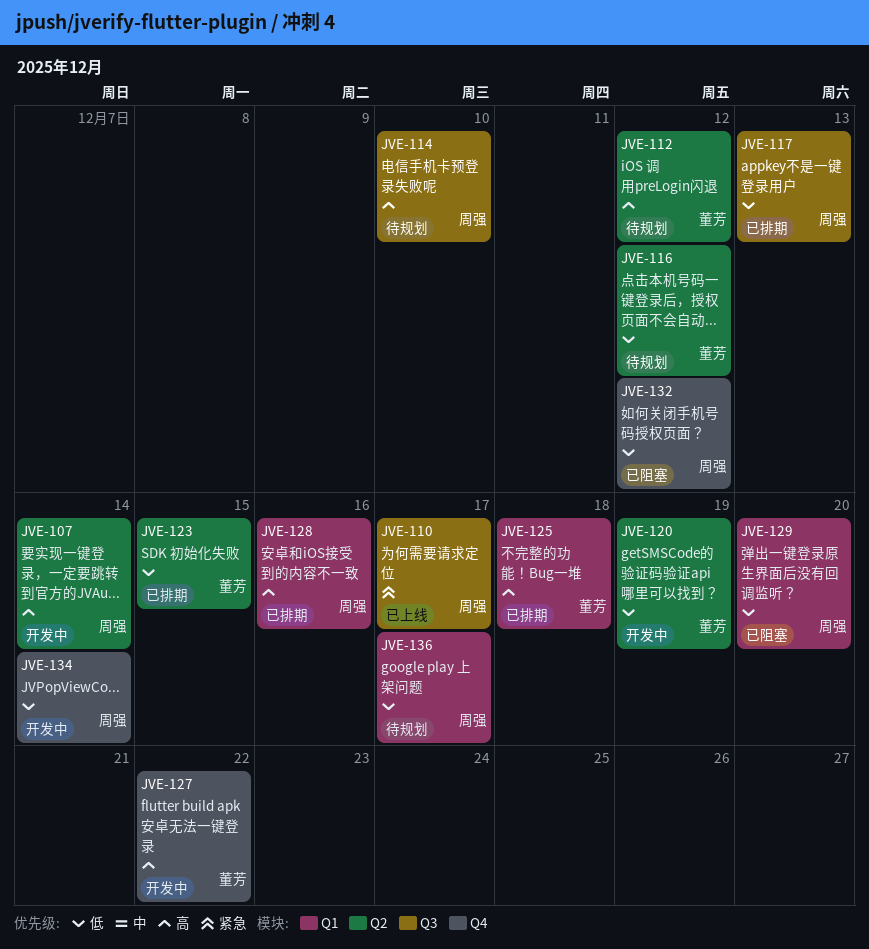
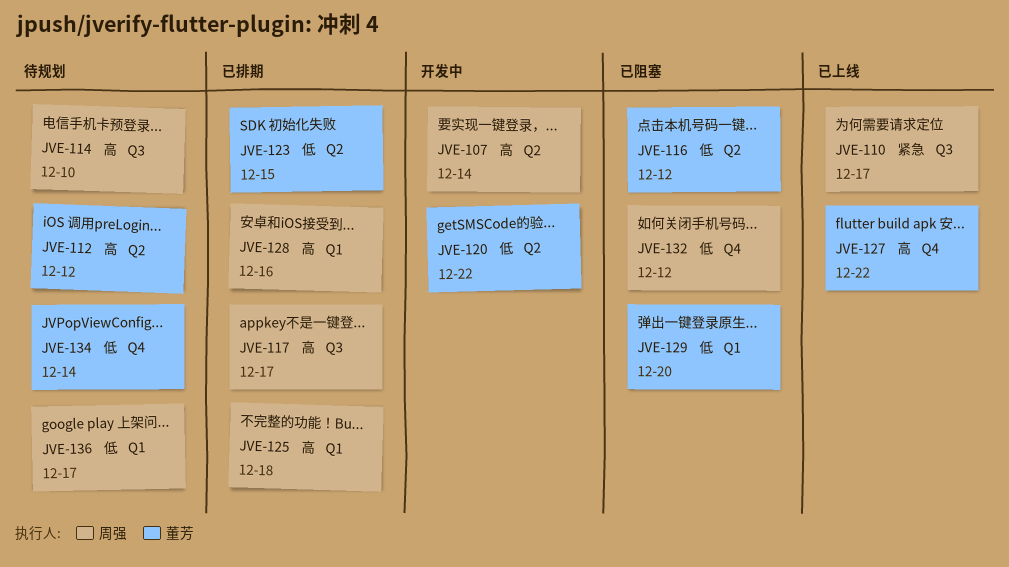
JVE-116, status: 待规划 -> 已阻塞
JVE-117, priority: 低 -> 高
JVE-117, due: Dec 13 -> Dec 17
JVE-120, due: Dec 19 -> Dec 22
JVE-125, owner: 董芳 -> 周强
JVE-127, status: 开发中 -> 已上线
JVE-129, owner: 周强 -> 董芳
JVE-134, status: 开发中 -> 待规划
JVE-134, owner: 周强 -> 董芳

